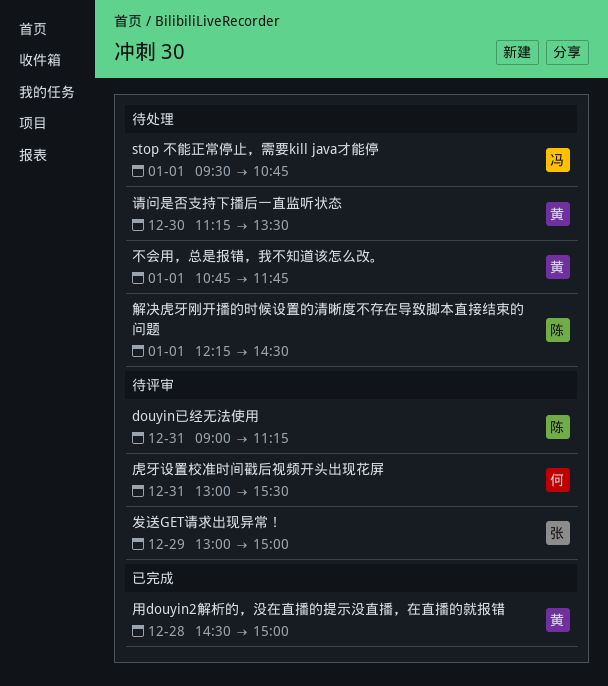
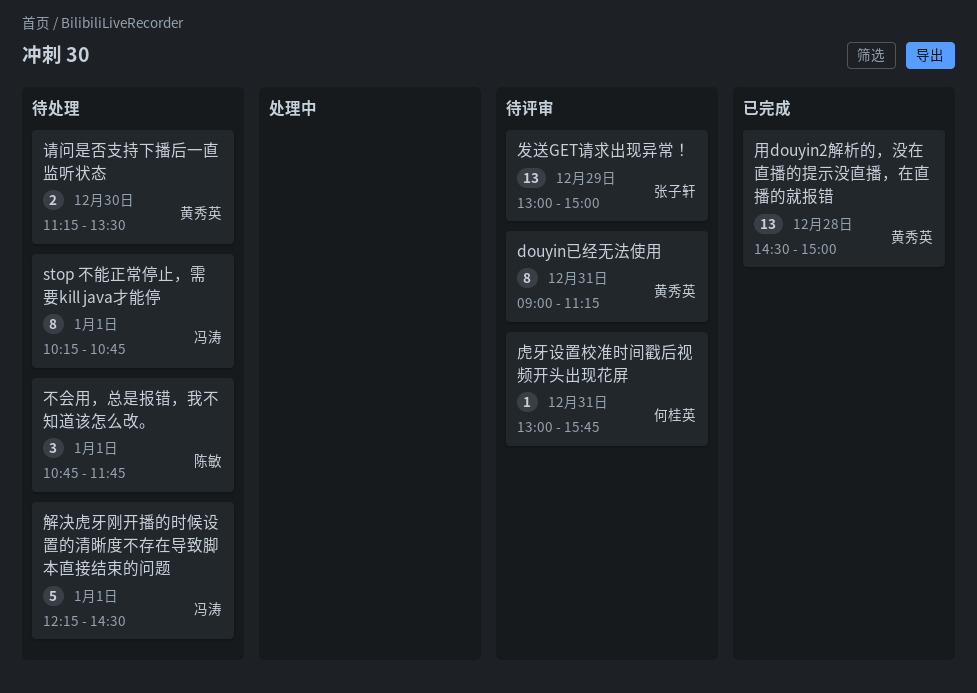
douyin已经无法使用, owner: 陈敏 -> 黄秀英
stop 不能正常停止，需要kill java才能停, begins: 09:30 -> 10:15
不会用，总是报错，我不知道该怎么改。, owner: 黄秀英 -> 陈敏
虎牙设置校准时间戳后视频开头出现花屏, ends: 15:30 -> 15:45
解决虎牙刚开播的时候设置的清晰度不存在导致脚本直接结束的问题, owner: 陈敏 -> 冯涛

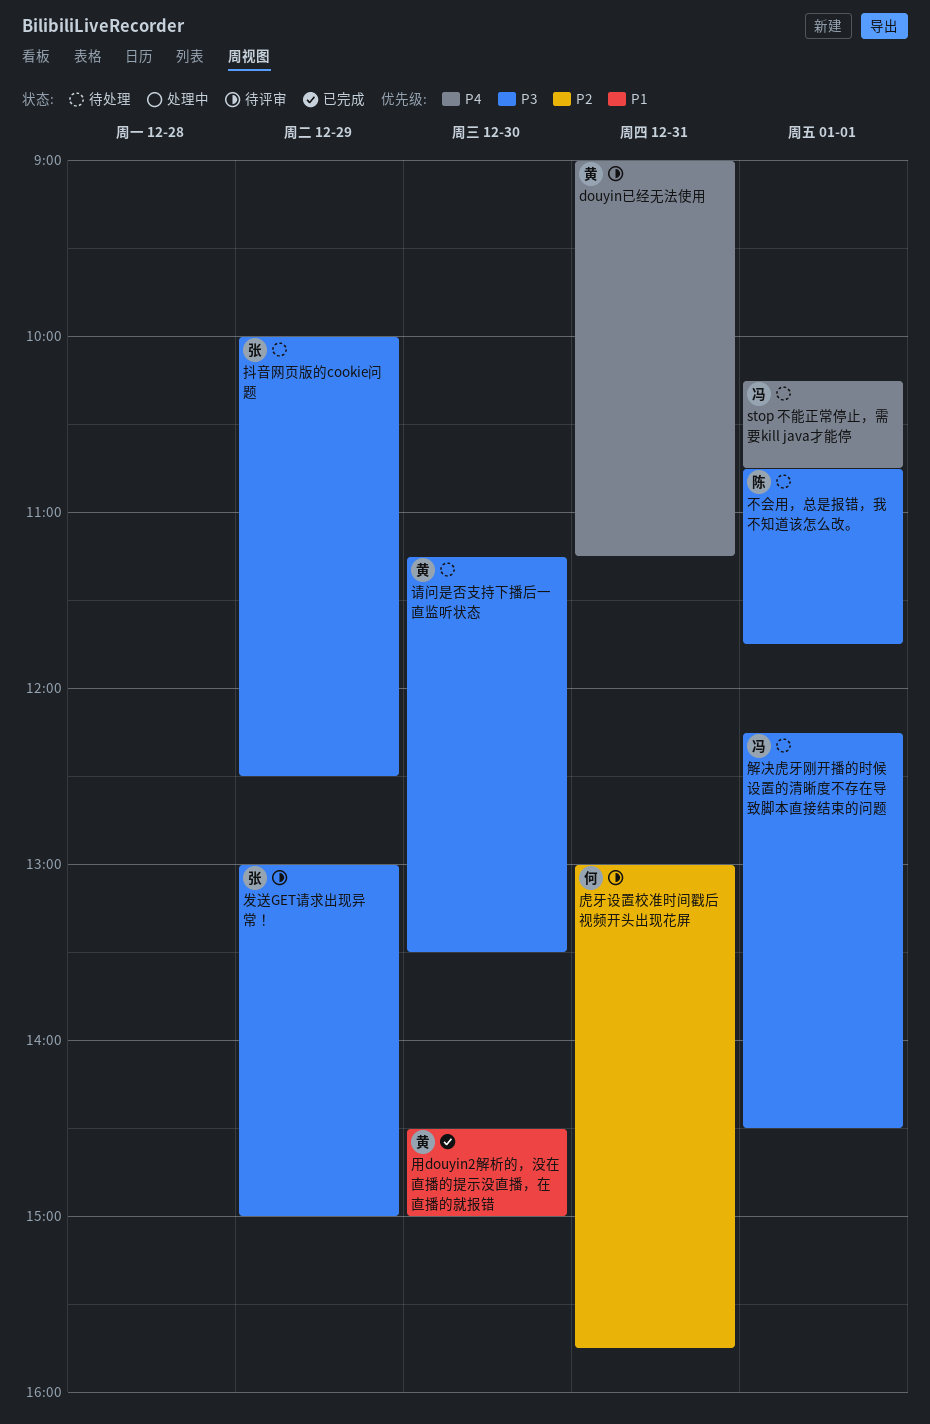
抖音网页版的cookie问题: none -> present
用douyin2解析的，没在直播的提示没直播，在直播的就报错, day: Dec 28 -> Dec 30

